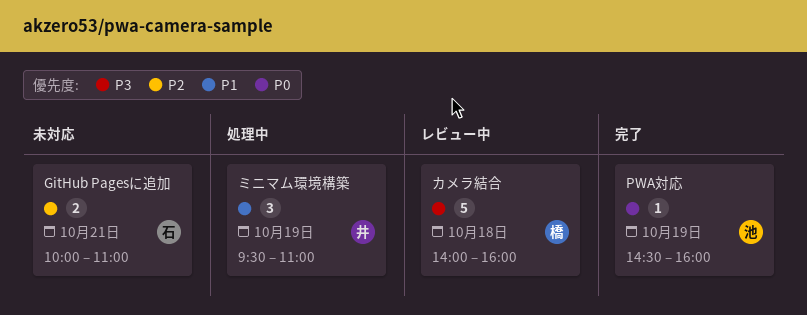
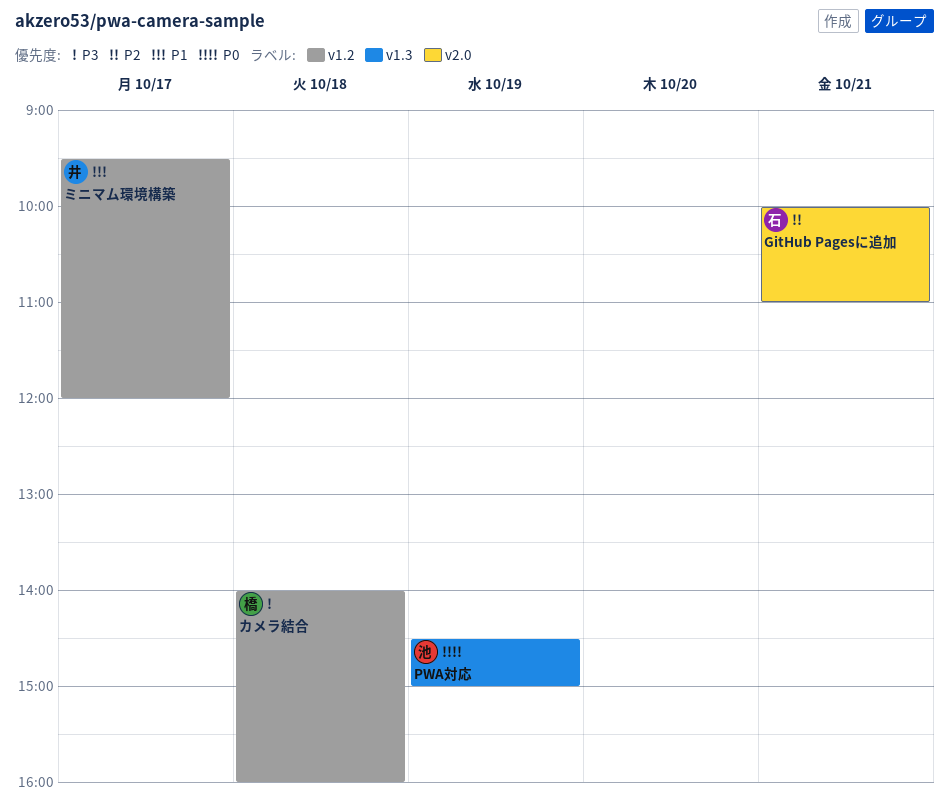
PWA対応, ends: 16:00 -> 15:00
ミニマム環境構築, day: Oct 19 -> Oct 17
ミニマム環境構築, ends: 11:00 -> 12:00

